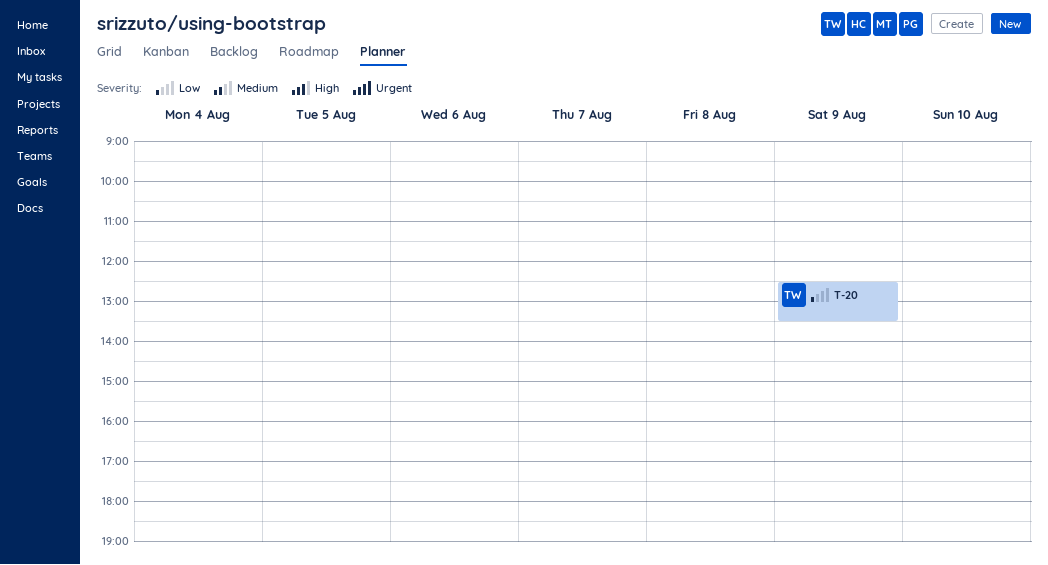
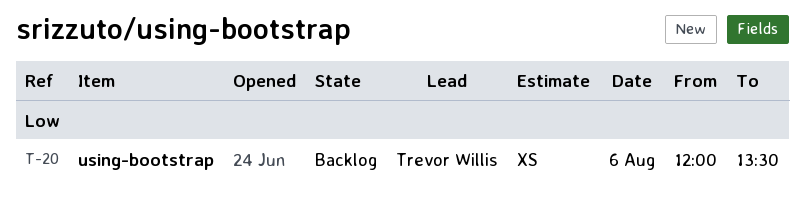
T-20, day: Aug 9 -> Aug 6
T-20, begins: 12:30 -> 12:00

